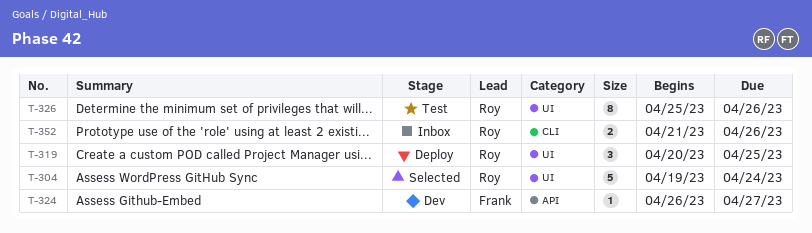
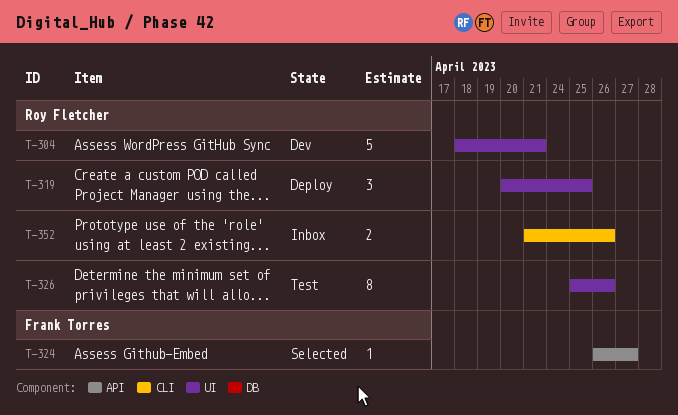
T-304, status: Selected -> Dev
T-304, start: Apr 19 -> Apr 18
T-304, due: Apr 24 -> Apr 21
T-324, status: Dev -> Selected

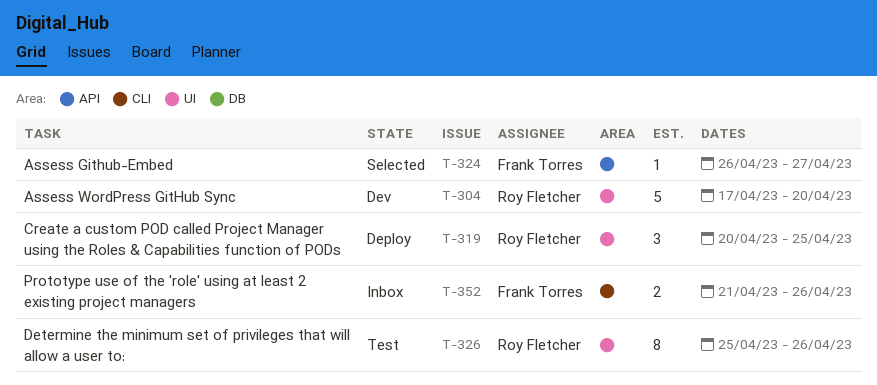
T-304, start: Apr 18 -> Apr 17
T-304, due: Apr 21 -> Apr 20
T-352, owner: Roy Fletcher -> Frank Torres

